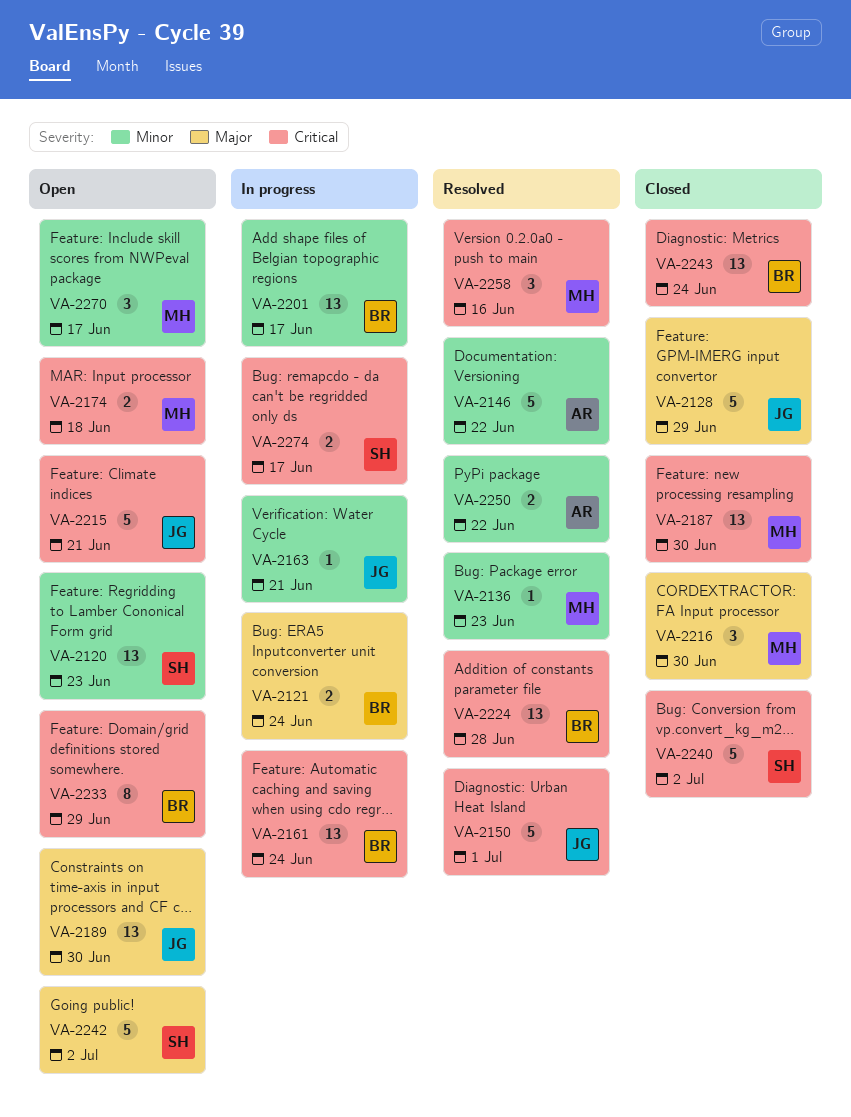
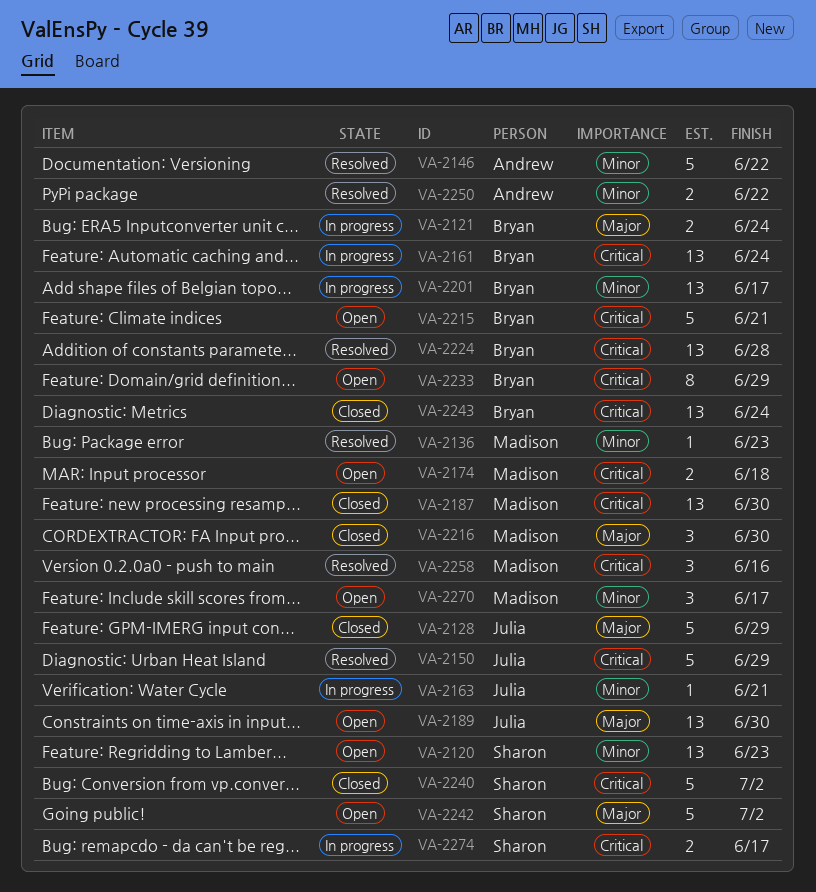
VA-2150, due: Jul 1 -> Jun 29
VA-2215, owner: Julia -> Bryan

